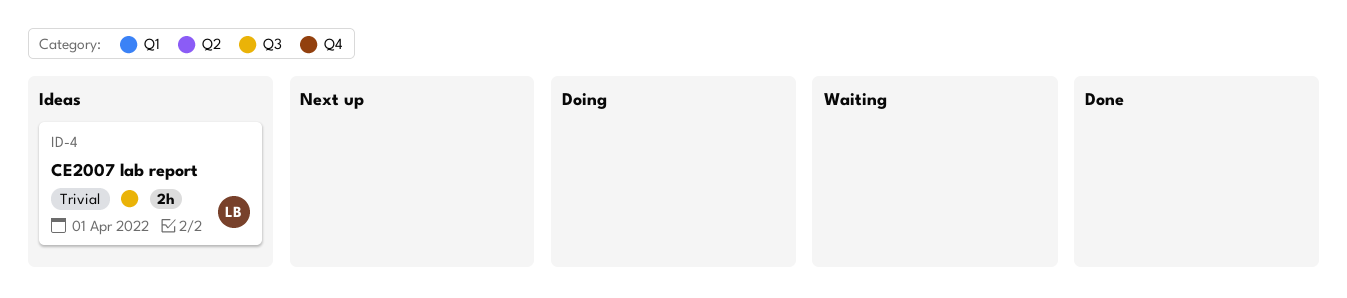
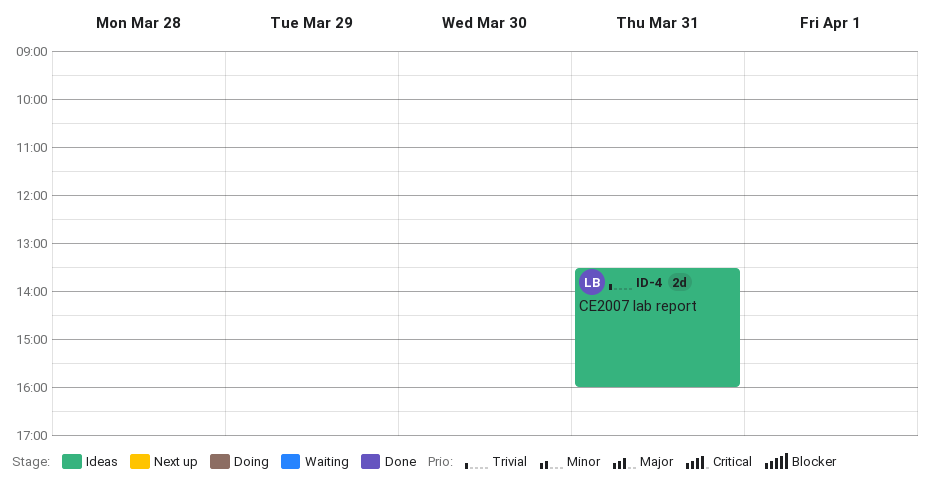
ID-4, estimate: 2h -> 2d
ID-4, day: Apr 1 -> Mar 31

